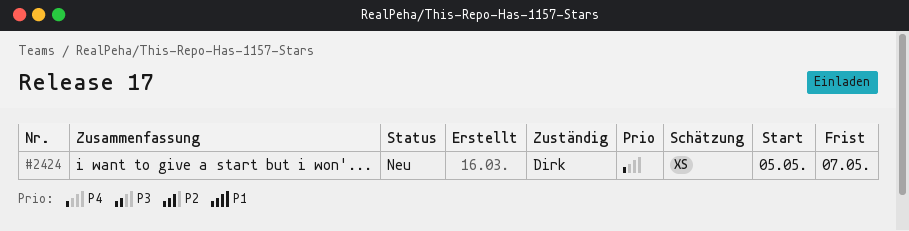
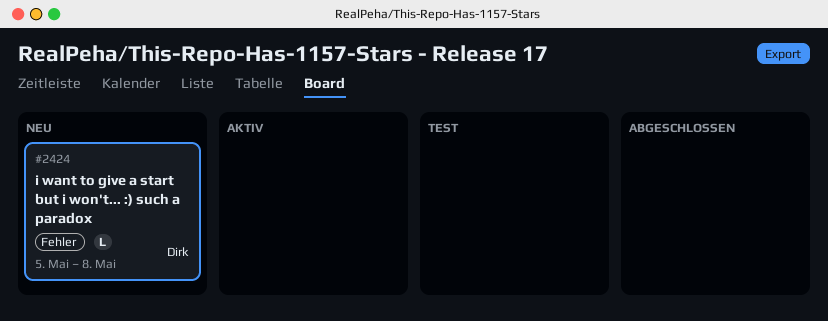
#2424, estimate: XS -> L
#2424, due: May 7 -> May 8

